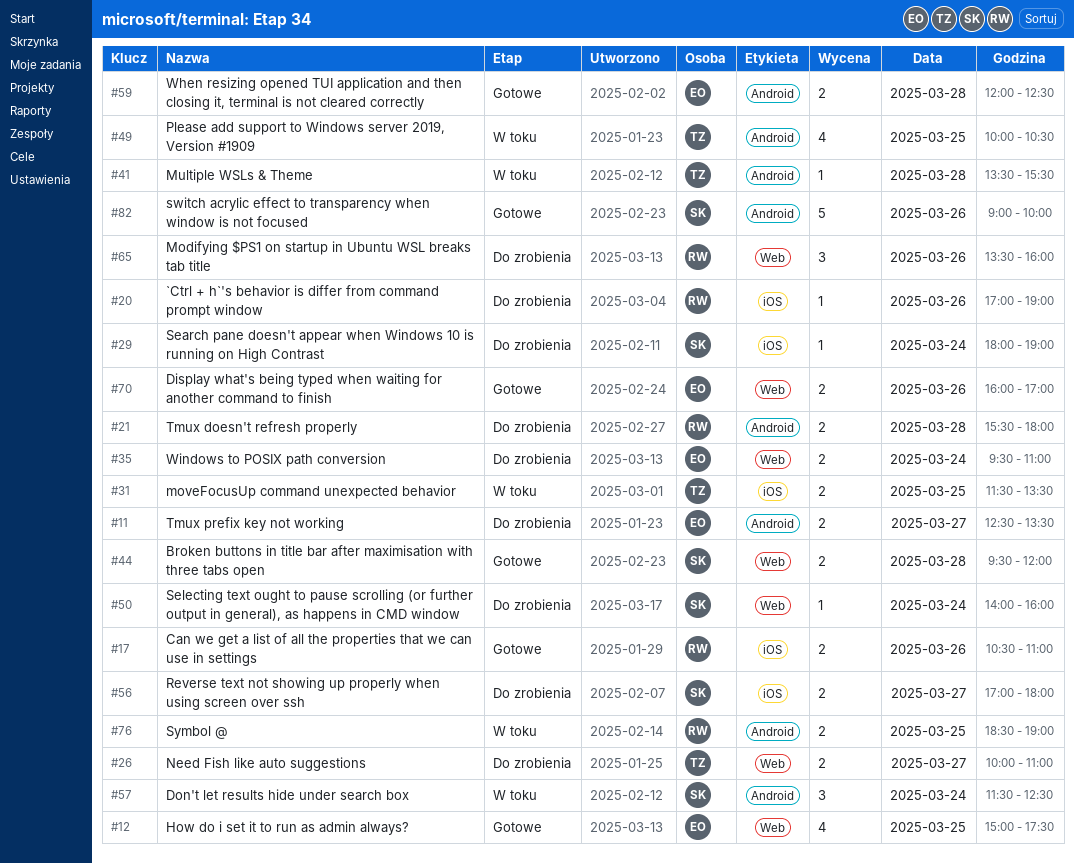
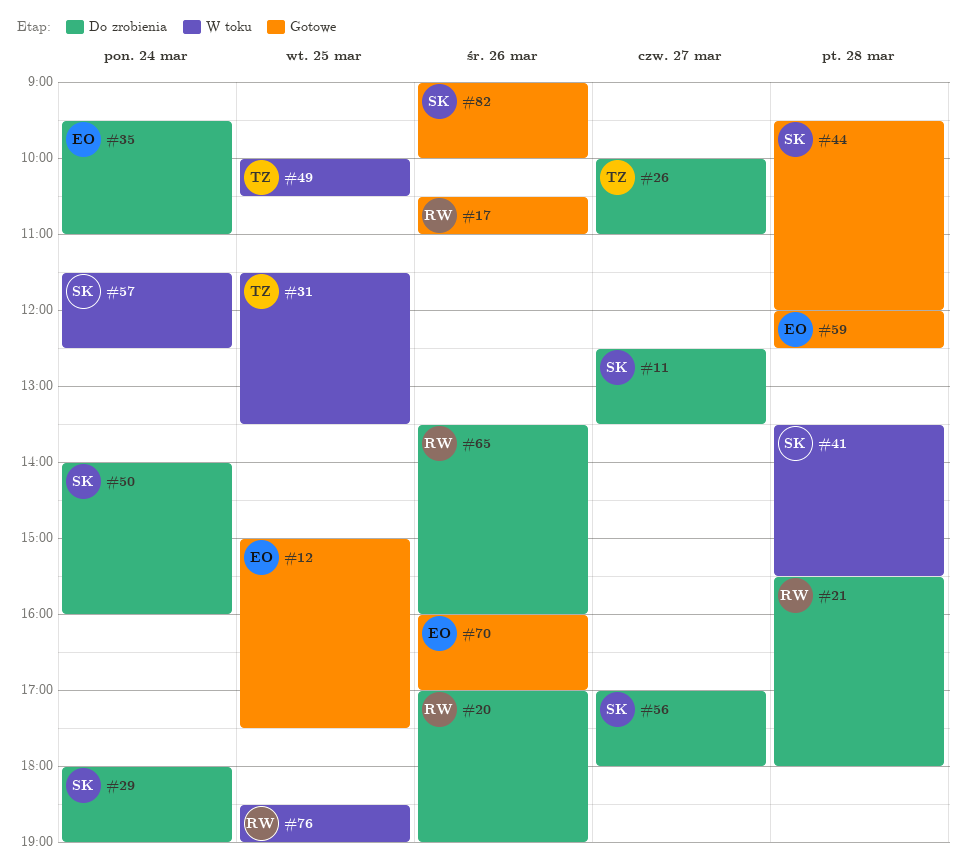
#11, owner: EO -> SK
#41, owner: TZ -> SK

